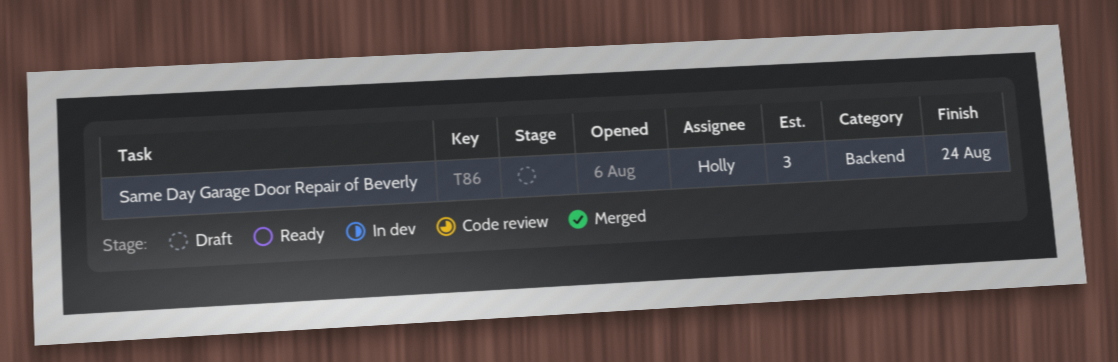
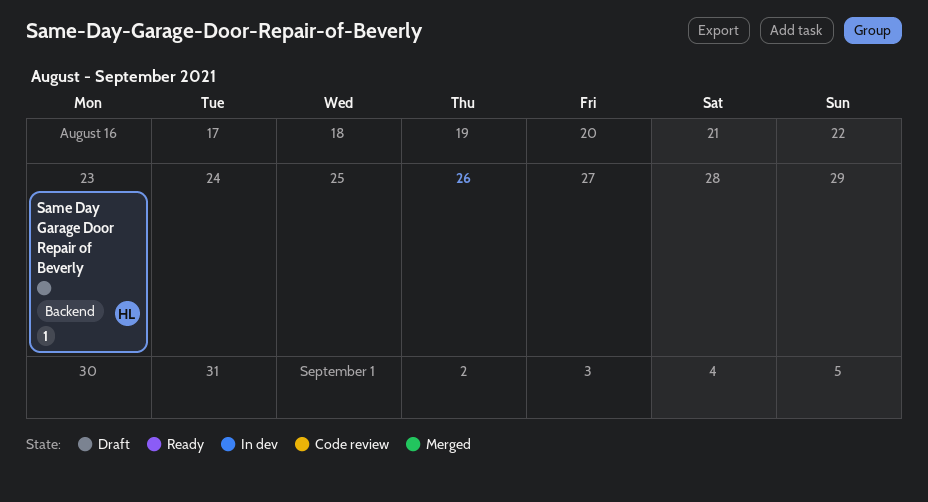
Same Day Garage Door Repair of Beverly, estimate: 3 -> 1
Same Day Garage Door Repair of Beverly, due: Aug 24 -> Aug 23

